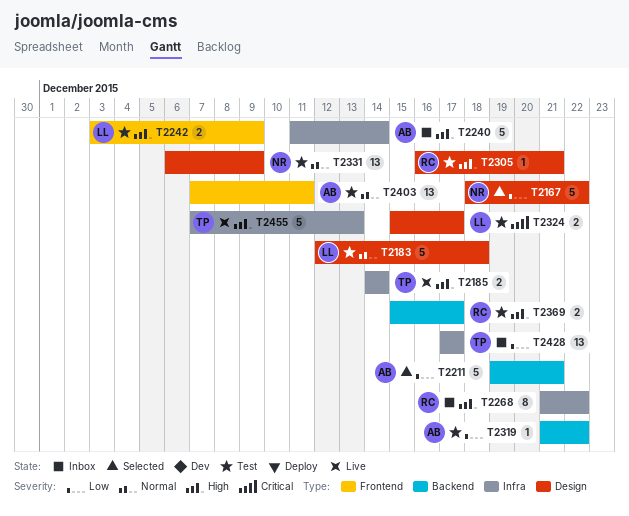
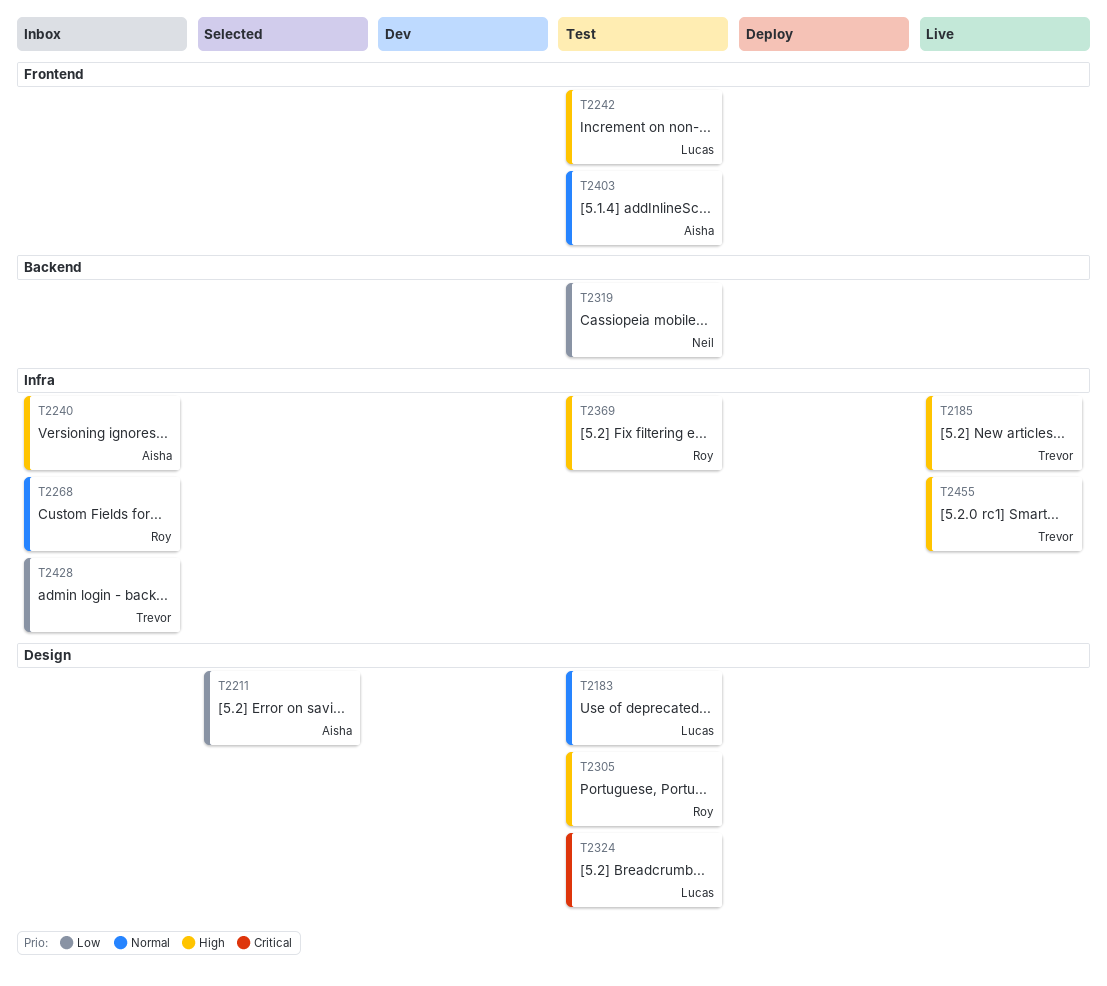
T2167: present -> none
T2211, label: Backend -> Design
T2268, priority: High -> Normal
T2319, owner: Aisha -> Neil
T2331: present -> none
T2369, label: Backend -> Infra

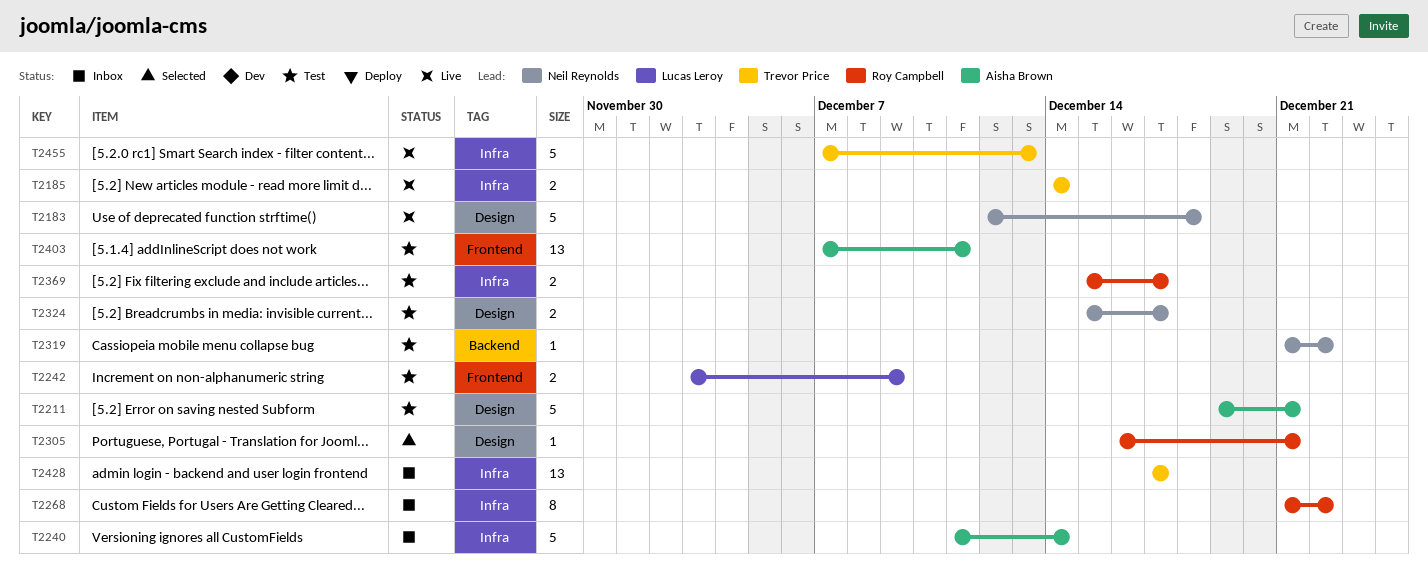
T2183, status: Test -> Live
T2183, owner: Lucas Leroy -> Neil Reynolds
T2211, status: Selected -> Test
T2305, status: Test -> Selected
T2324, owner: Lucas Leroy -> Neil Reynolds

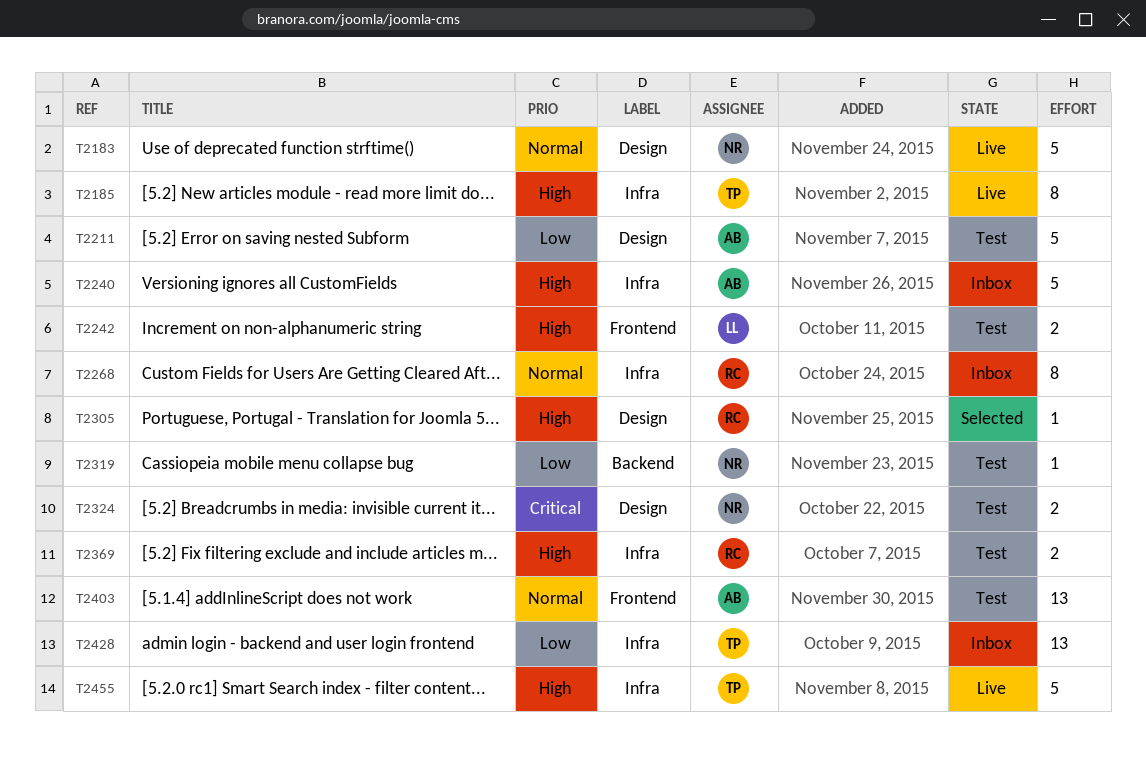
T2185, estimate: 2 -> 8

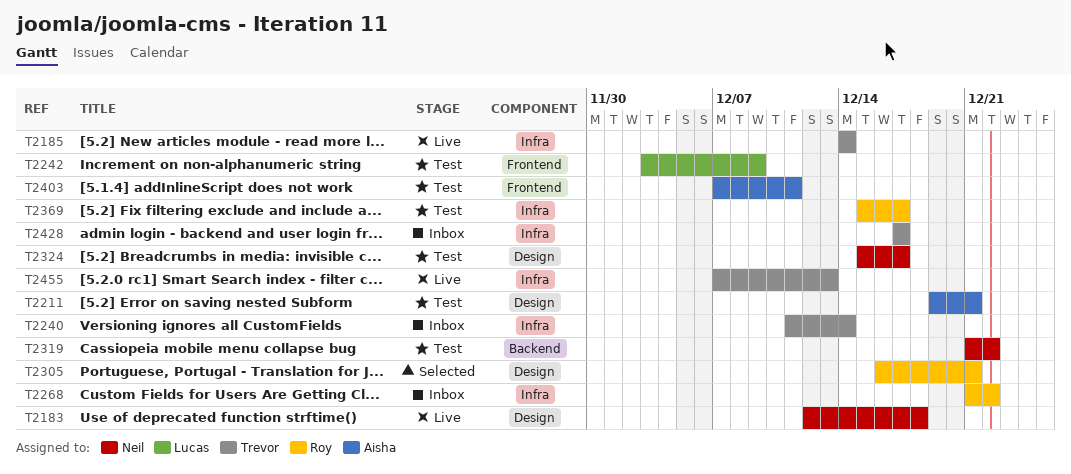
T2240, owner: Aisha -> Trevor

